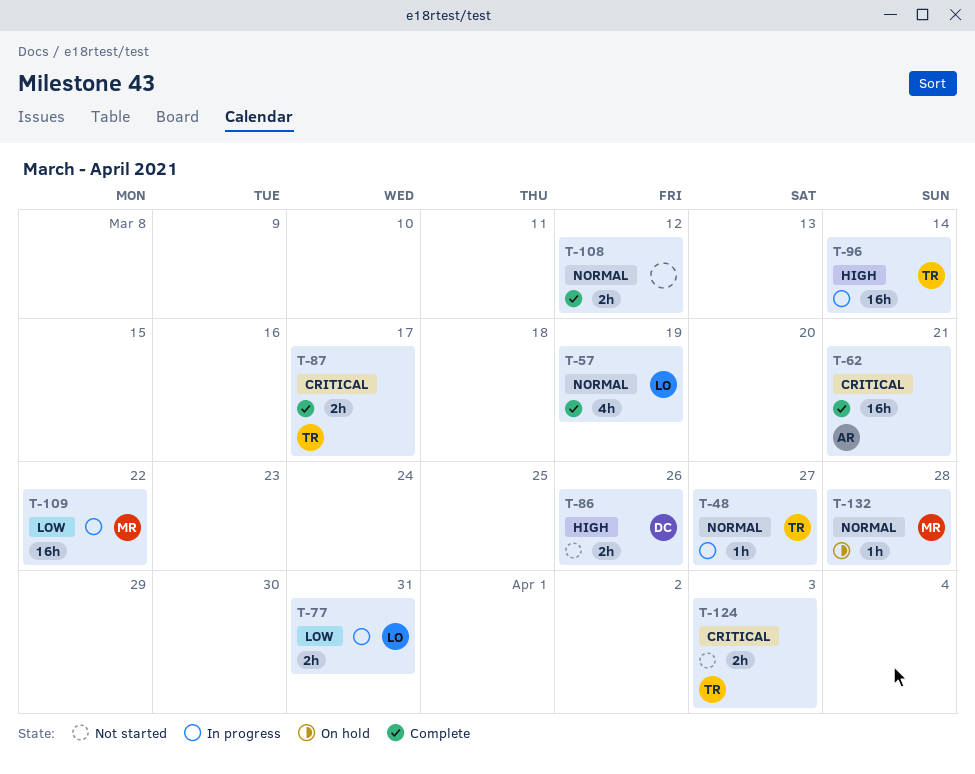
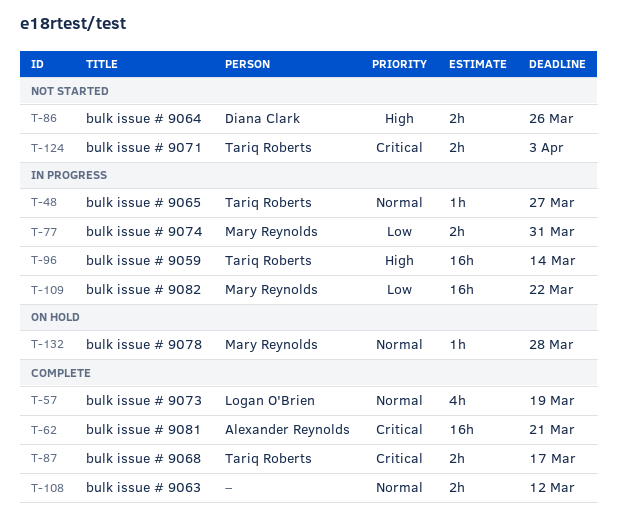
T-77, owner: Logan O'Brien -> Mary Reynolds

